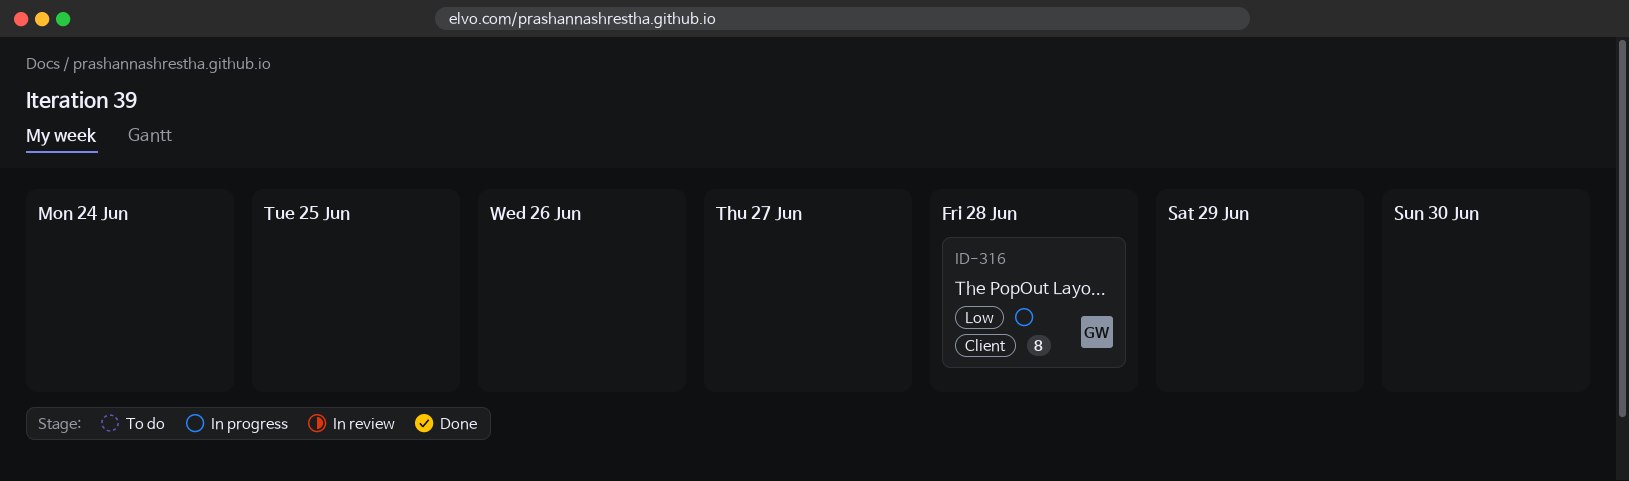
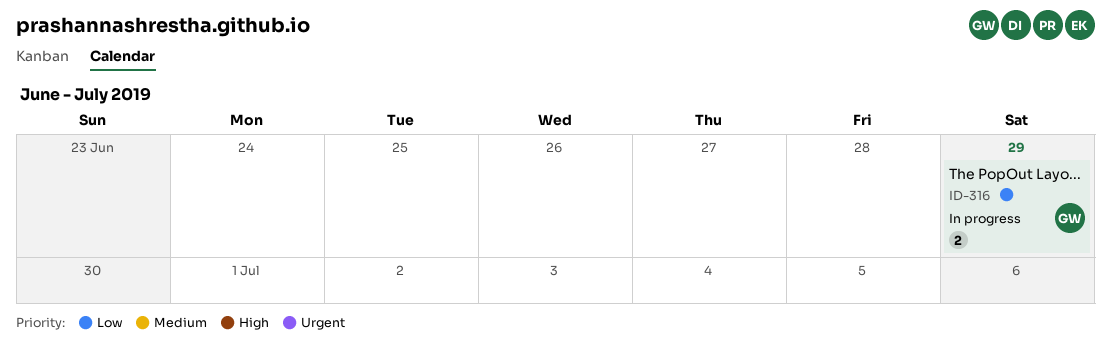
ID-316, estimate: 8 -> 2
ID-316, due: Jun 28 -> Jun 29

